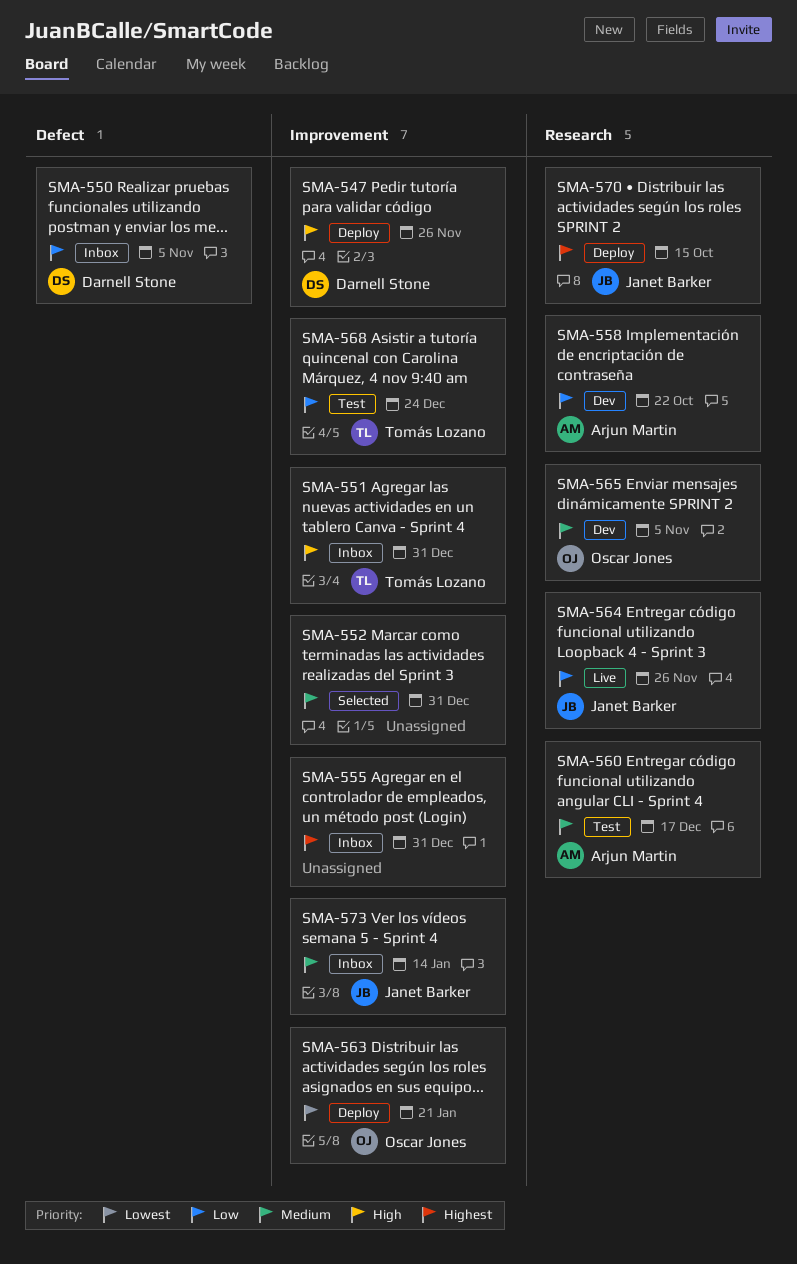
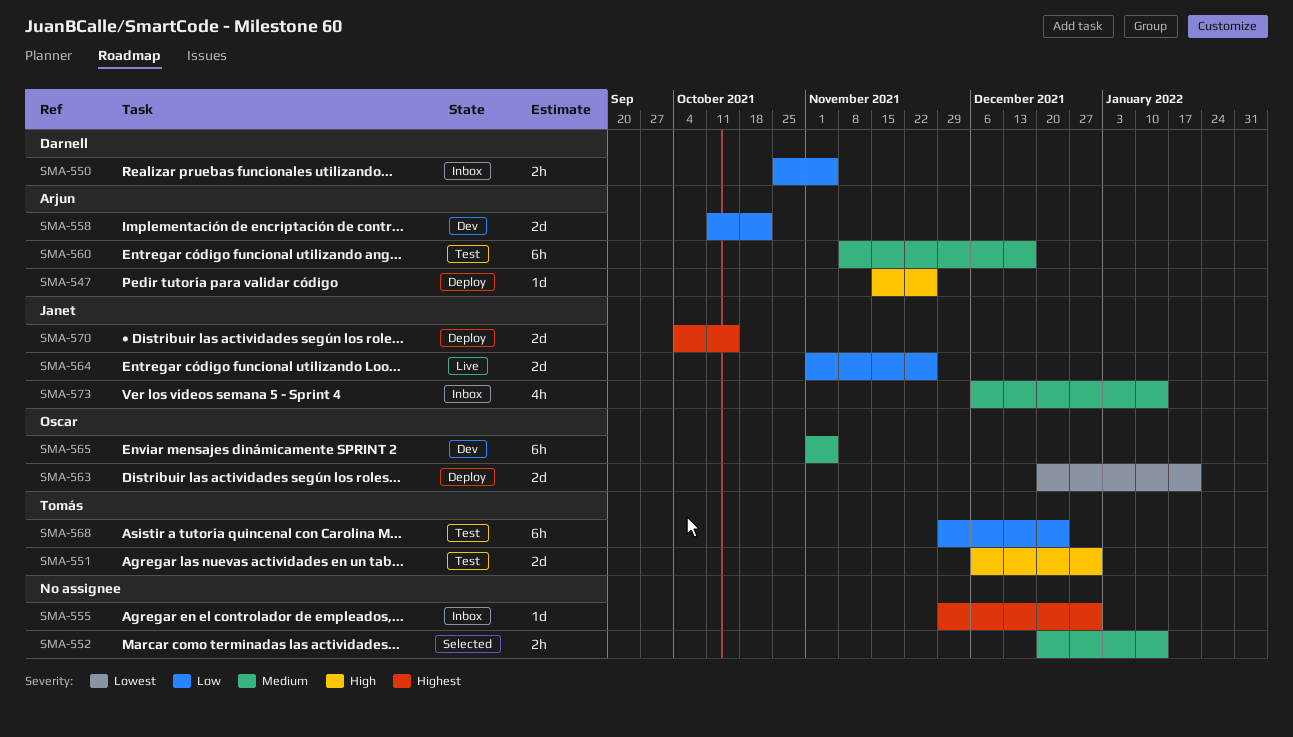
SMA-547, owner: Darnell Stone -> Arjun Martin
SMA-551, status: Inbox -> Test
SMA-552, due: Dec 31 -> Jan 14

